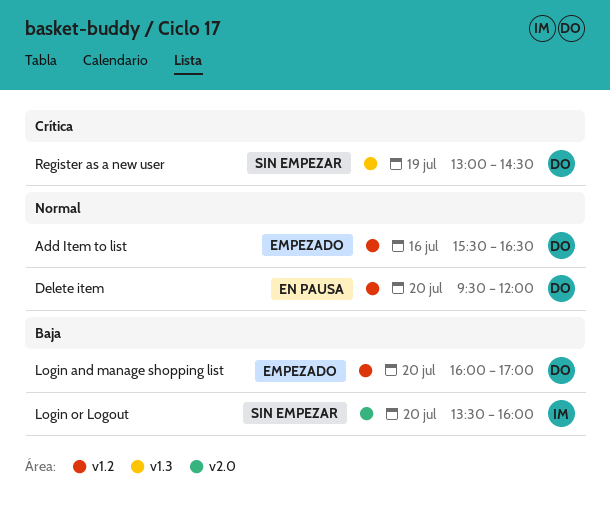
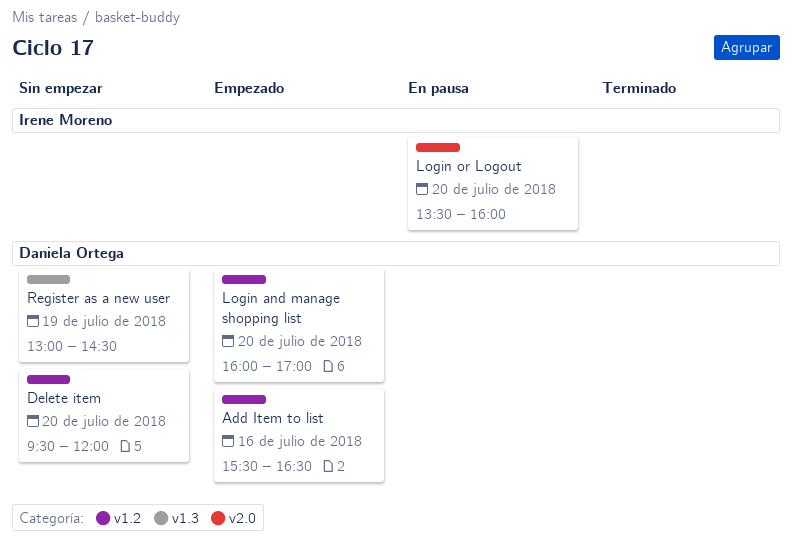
Delete item, status: En pausa -> Sin empezar
Login or Logout, status: Sin empezar -> En pausa

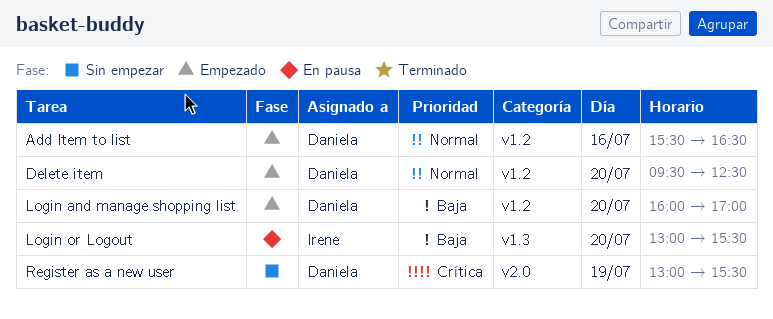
Delete item, status: Sin empezar -> Empezado
Delete item, ends: 12:00 -> 12:30
Login or Logout, label: v2.0 -> v1.3
Login or Logout, begins: 13:30 -> 13:00
Login or Logout, ends: 16:00 -> 15:30
Register as a new user, label: v1.3 -> v2.0
Register as a new user, ends: 14:30 -> 15:30

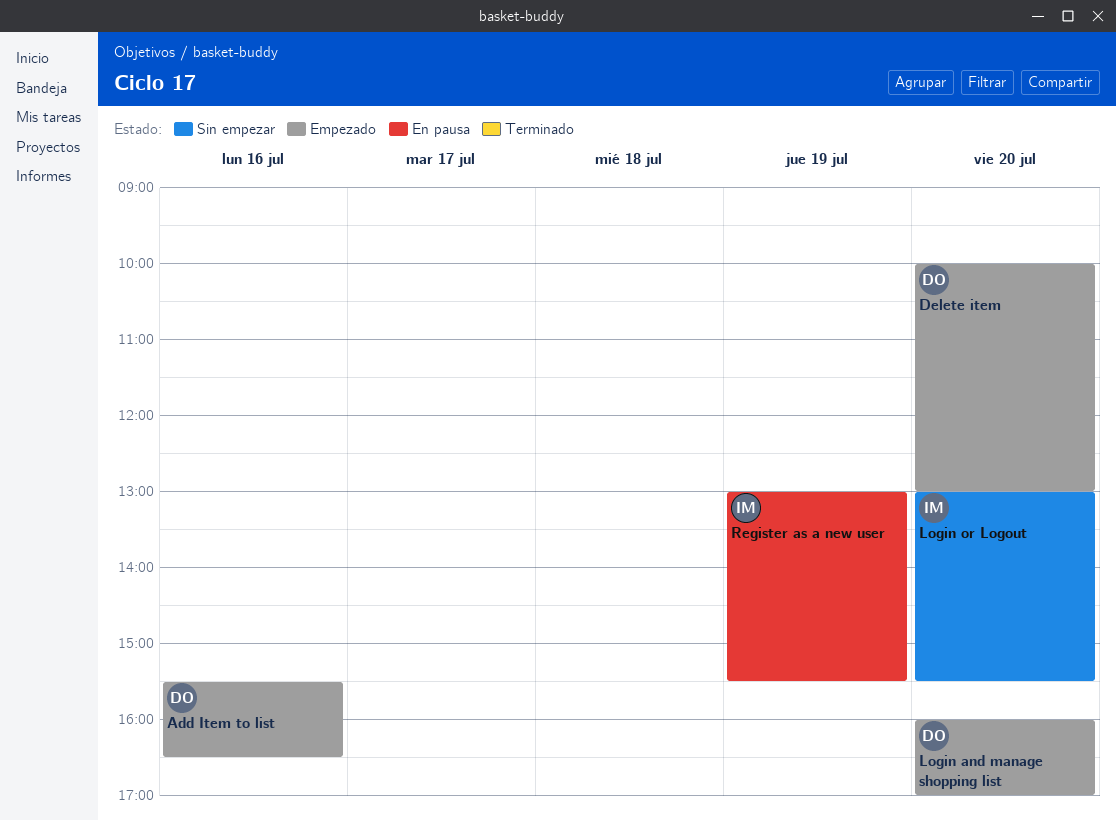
Delete item, begins: 09:30 -> 10:00
Delete item, ends: 12:30 -> 13:00
Login or Logout, status: En pausa -> Sin empezar
Register as a new user, status: Sin empezar -> En pausa
Register as a new user, owner: Daniela -> Irene

